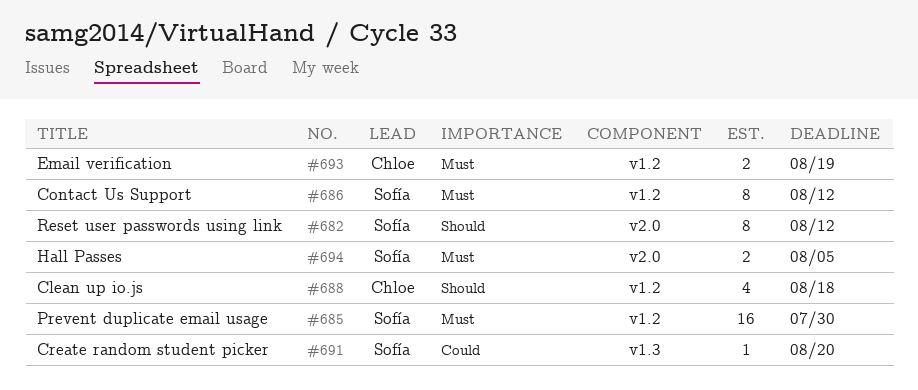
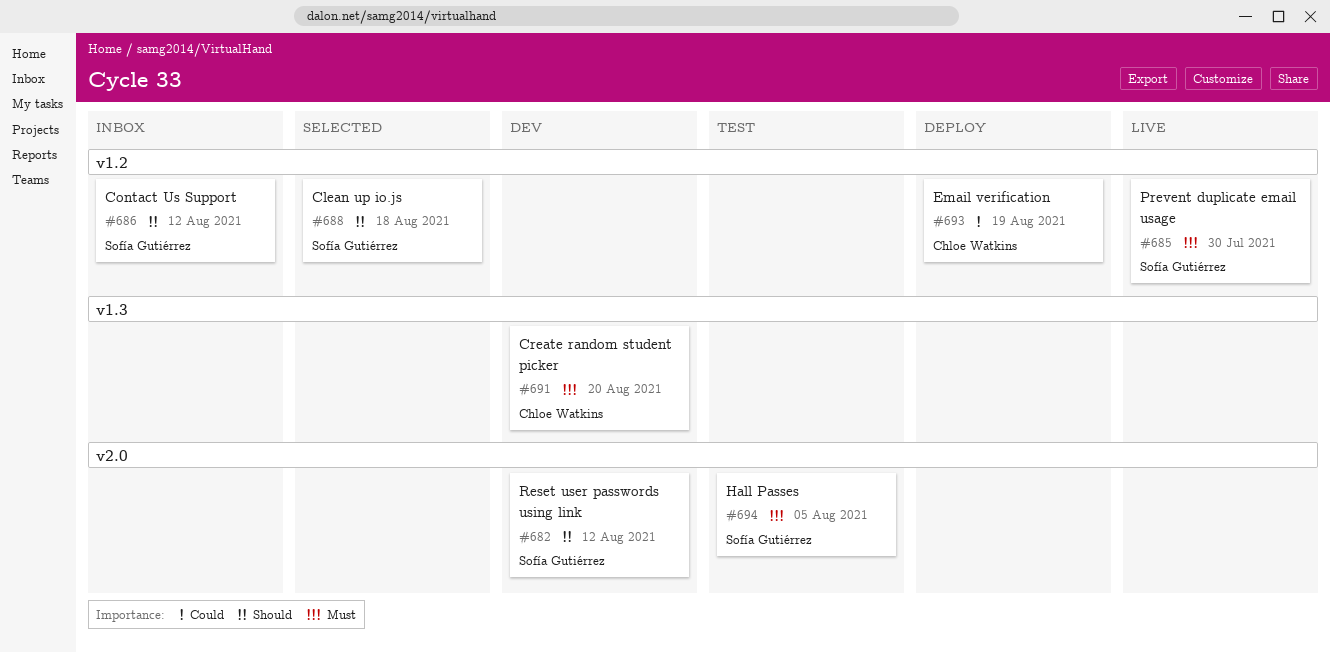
#686, priority: Must -> Should
#688, owner: Chloe Watkins -> Sofía Gutiérrez
#691, owner: Sofía Gutiérrez -> Chloe Watkins
#691, priority: Could -> Must
#693, priority: Must -> Could

